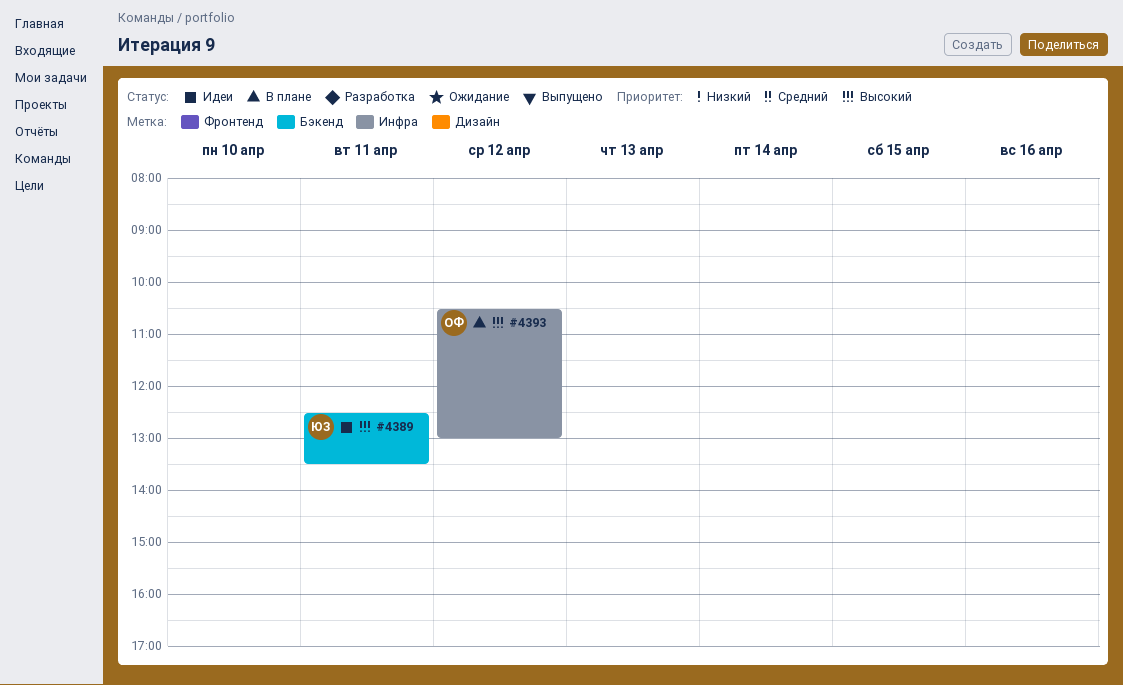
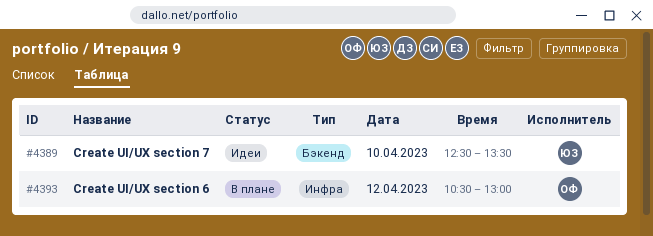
#4389, day: Apr 11 -> Apr 10

